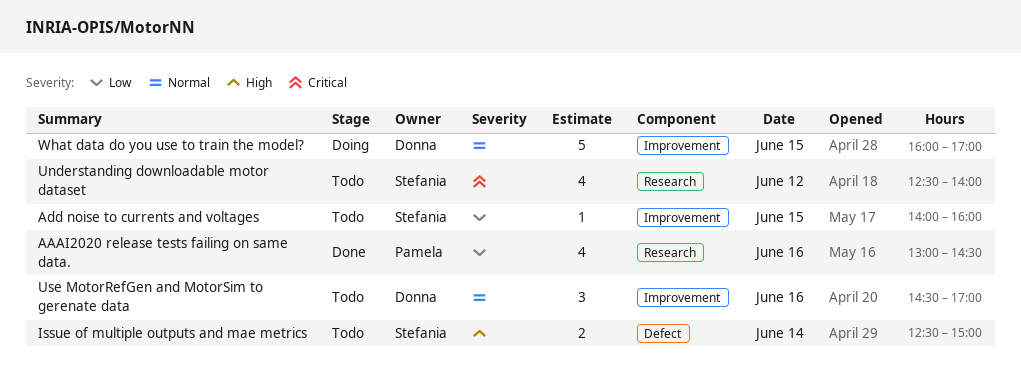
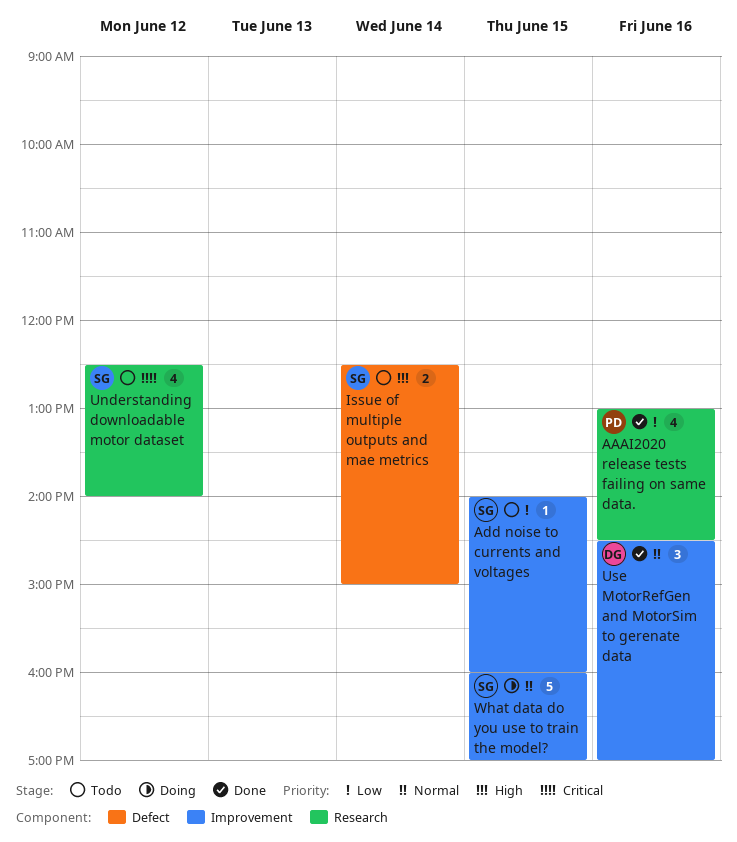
Use MotorRefGen and MotorSim to gerenate data, status: Todo -> Done
What data do you use to train the model?, owner: Donna -> Stefania

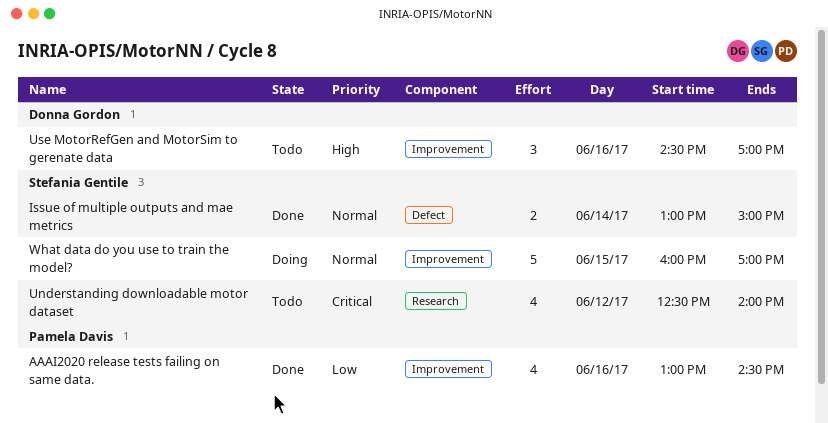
AAAI2020 release tests failing on same data., label: Research -> Improvement
Add noise to currents and voltages: present -> none
Issue of multiple outputs and mae metrics, status: Todo -> Done
Issue of multiple outputs and mae metrics, priority: High -> Normal
Issue of multiple outputs and mae metrics, begins: 12:30 -> 13:00
Use MotorRefGen and MotorSim to gerenate data, status: Done -> Todo
Use MotorRefGen and MotorSim to gerenate data, priority: Normal -> High

